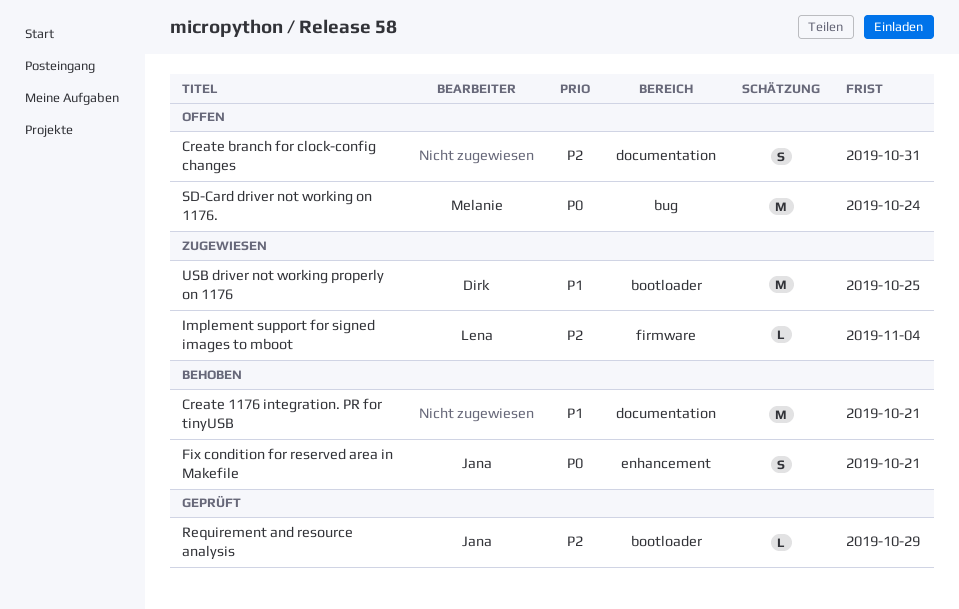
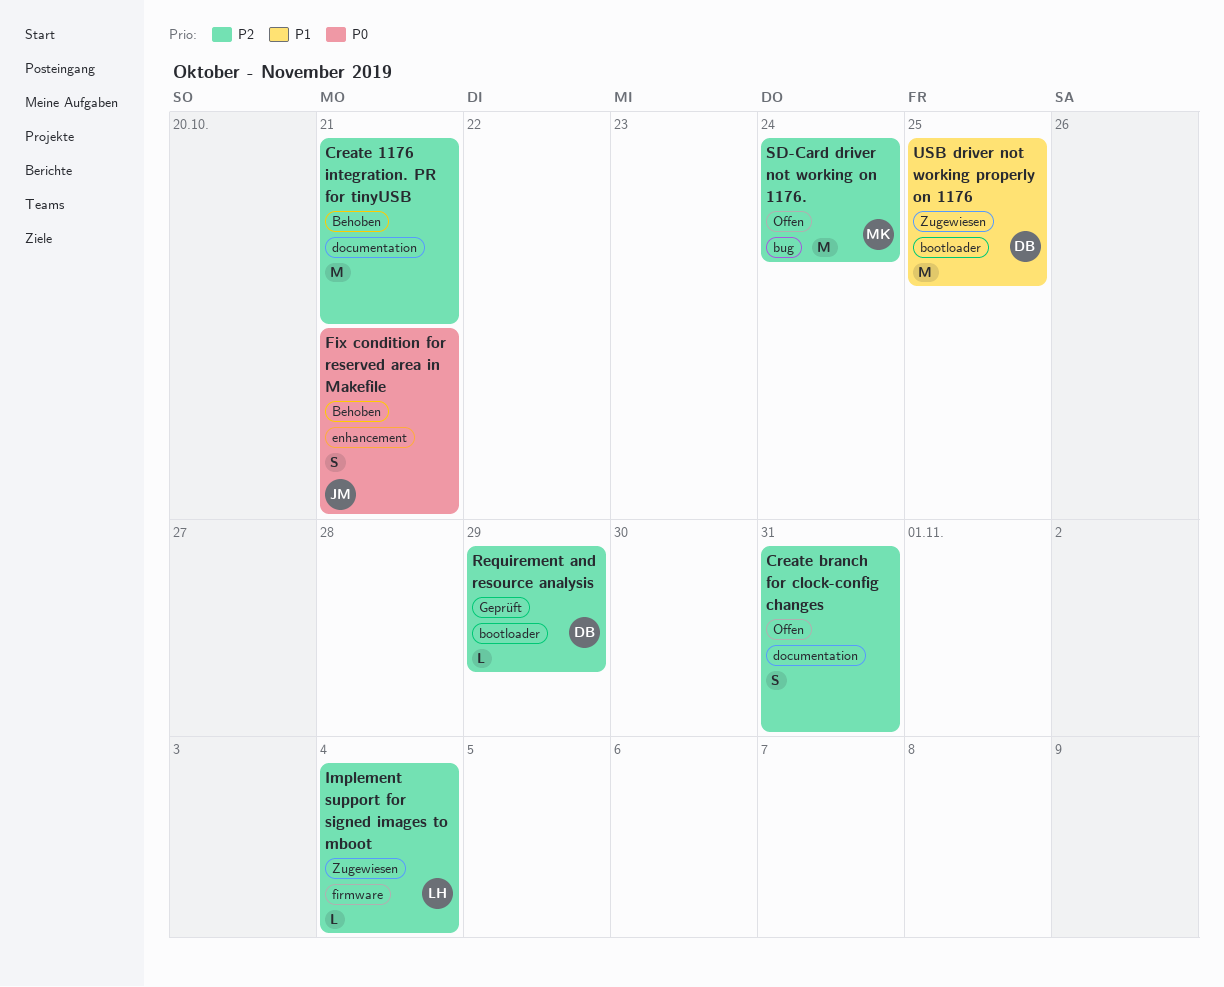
Create 1176 integration. PR for tinyUSB, priority: P1 -> P2
Requirement and resource analysis, owner: Jana -> Dirk
SD-Card driver not working on 1176., priority: P0 -> P2

